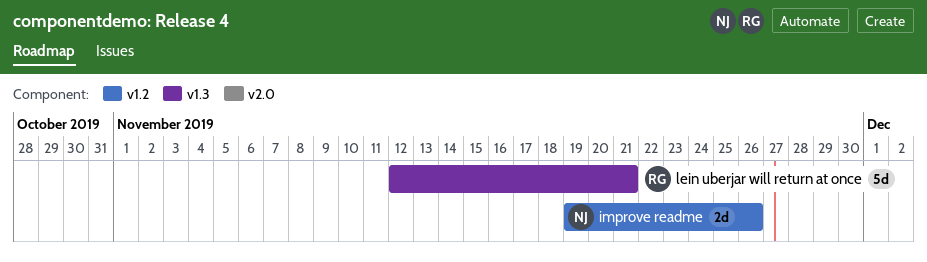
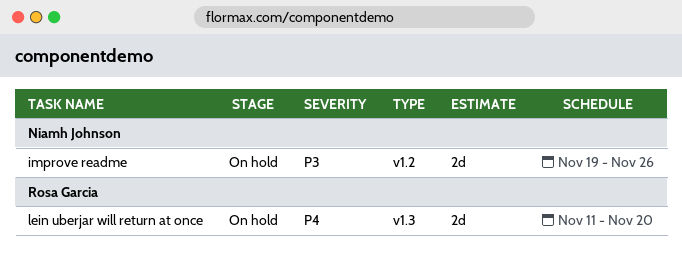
lein uberjar will return at once, estimate: 5d -> 2d
lein uberjar will return at once, start: Nov 12 -> Nov 11
lein uberjar will return at once, due: Nov 21 -> Nov 20

